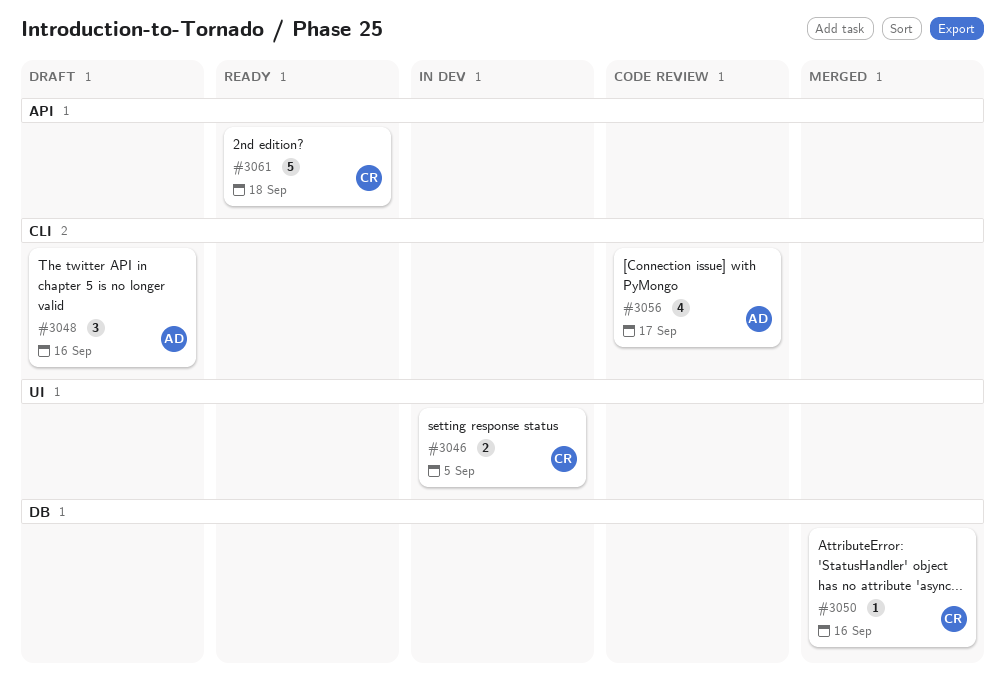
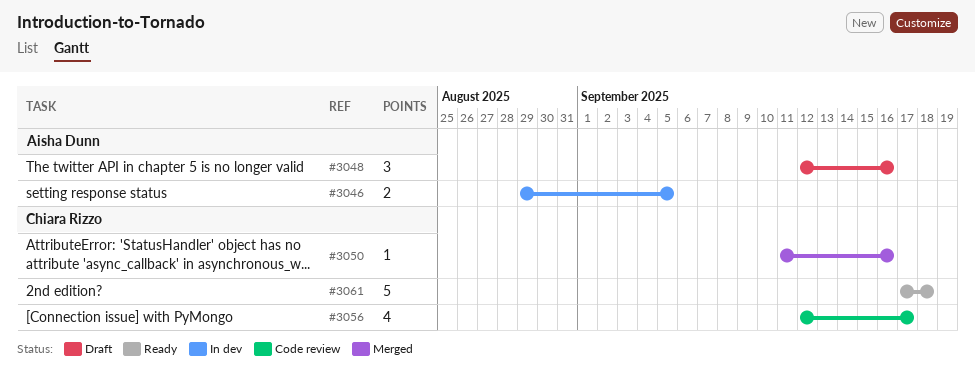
#3046, owner: Chiara Rizzo -> Aisha Dunn
#3056, owner: Aisha Dunn -> Chiara Rizzo

